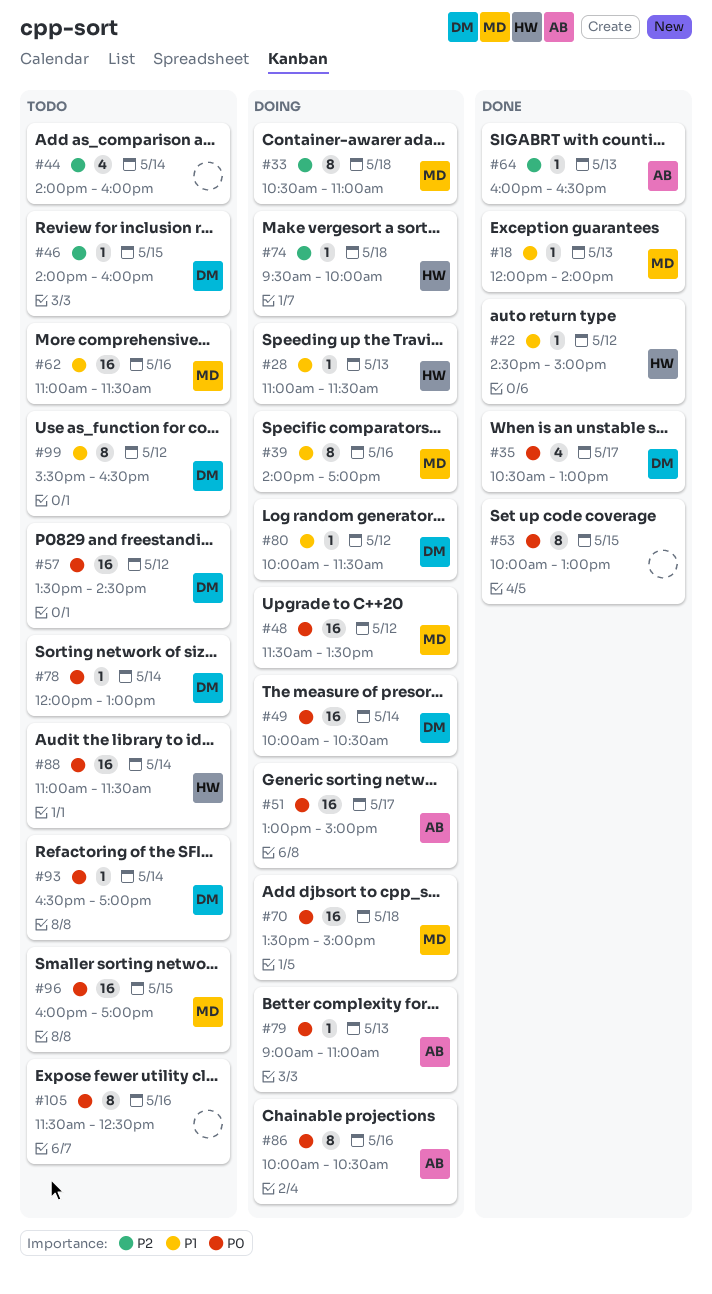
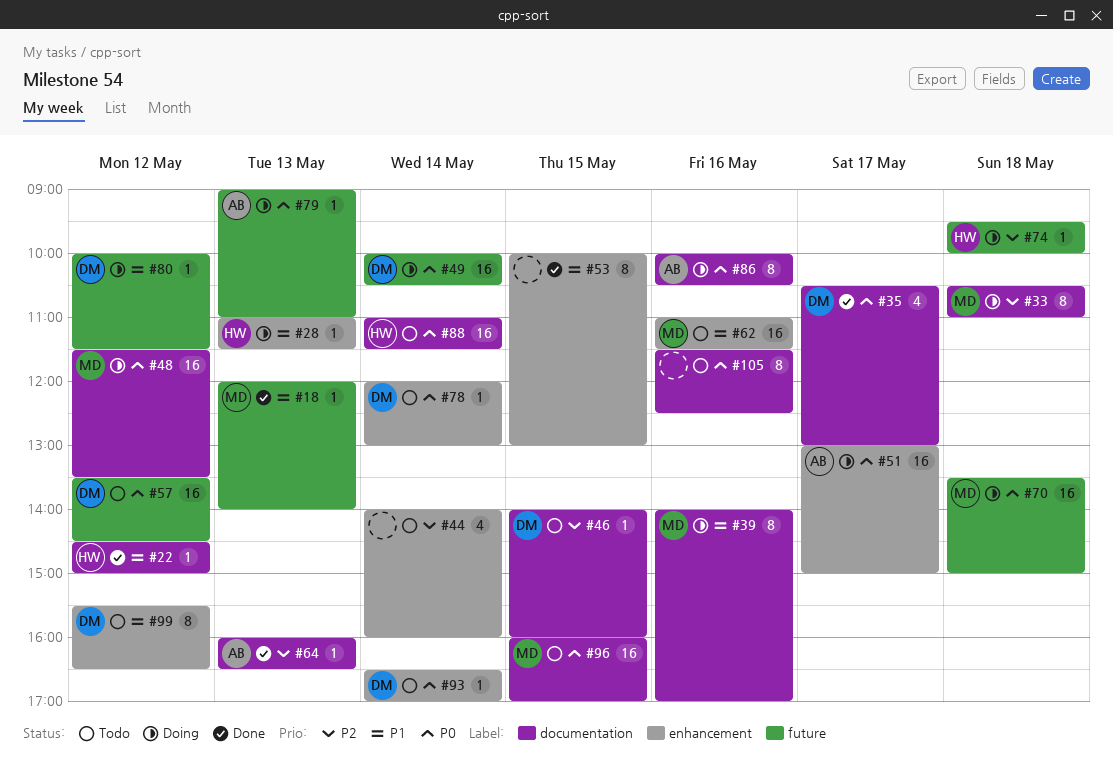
#53, priority: P0 -> P1

